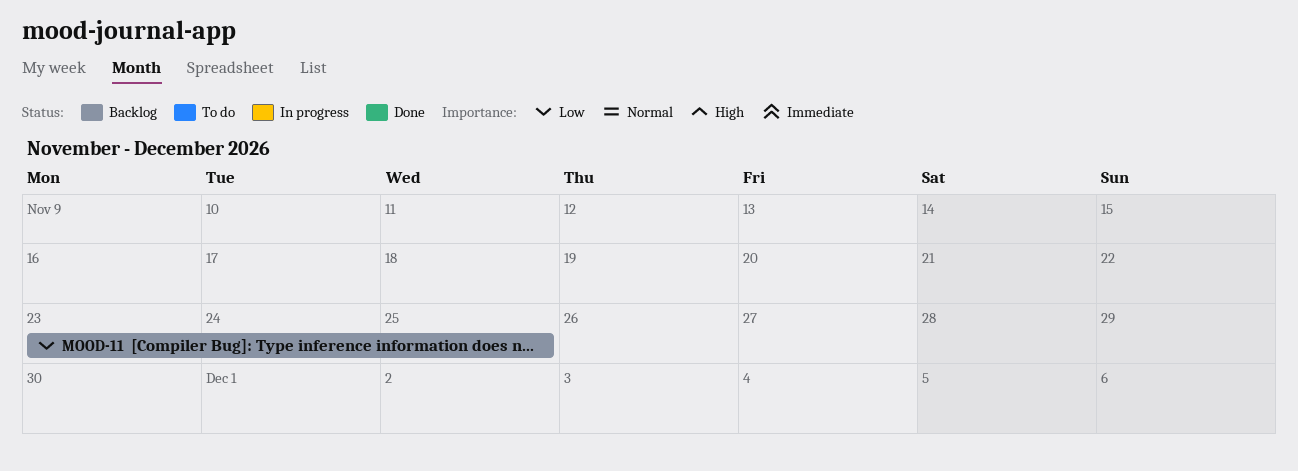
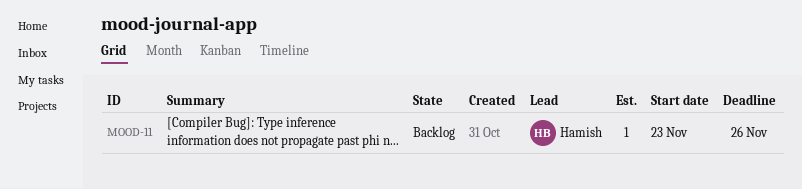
MOOD-11, due: Nov 25 -> Nov 26

